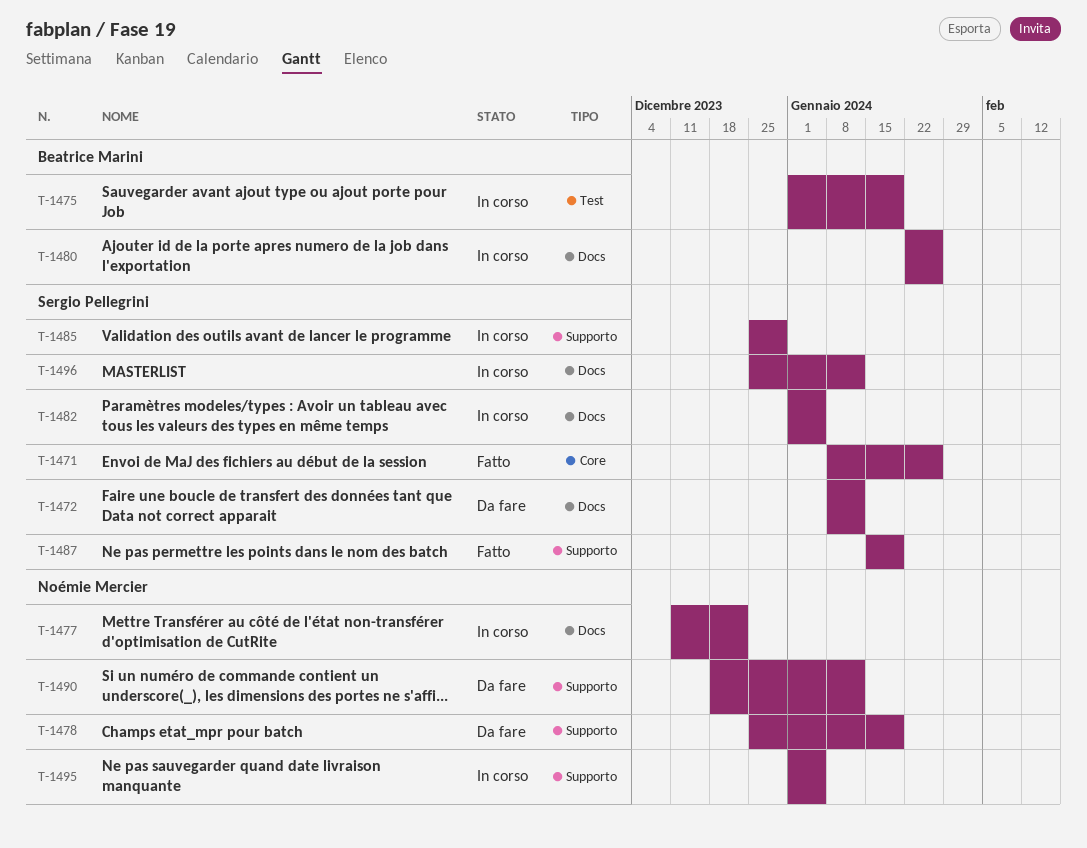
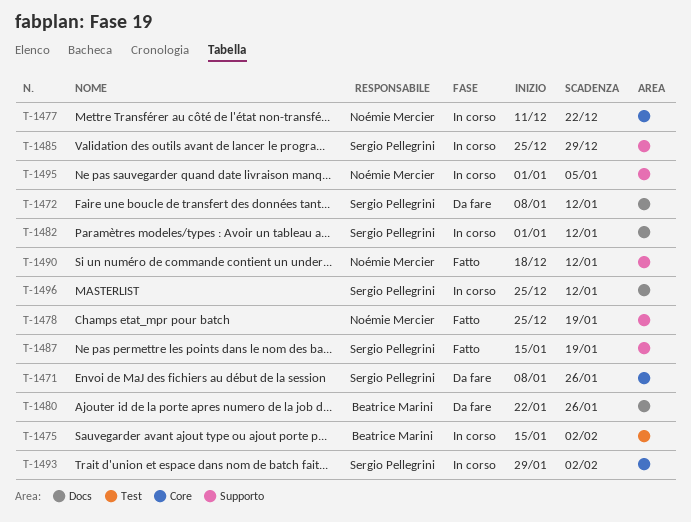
T-1471, status: Fatto -> Da fare
T-1475, start: Jan 1 -> Jan 15
T-1475, due: Jan 19 -> Feb 2
T-1477, label: Docs -> Core
T-1478, status: Da fare -> Fatto
T-1480, status: In corso -> Da fare
T-1482, due: Jan 5 -> Jan 12
T-1490, status: Da fare -> Fatto
T-1493: none -> present

